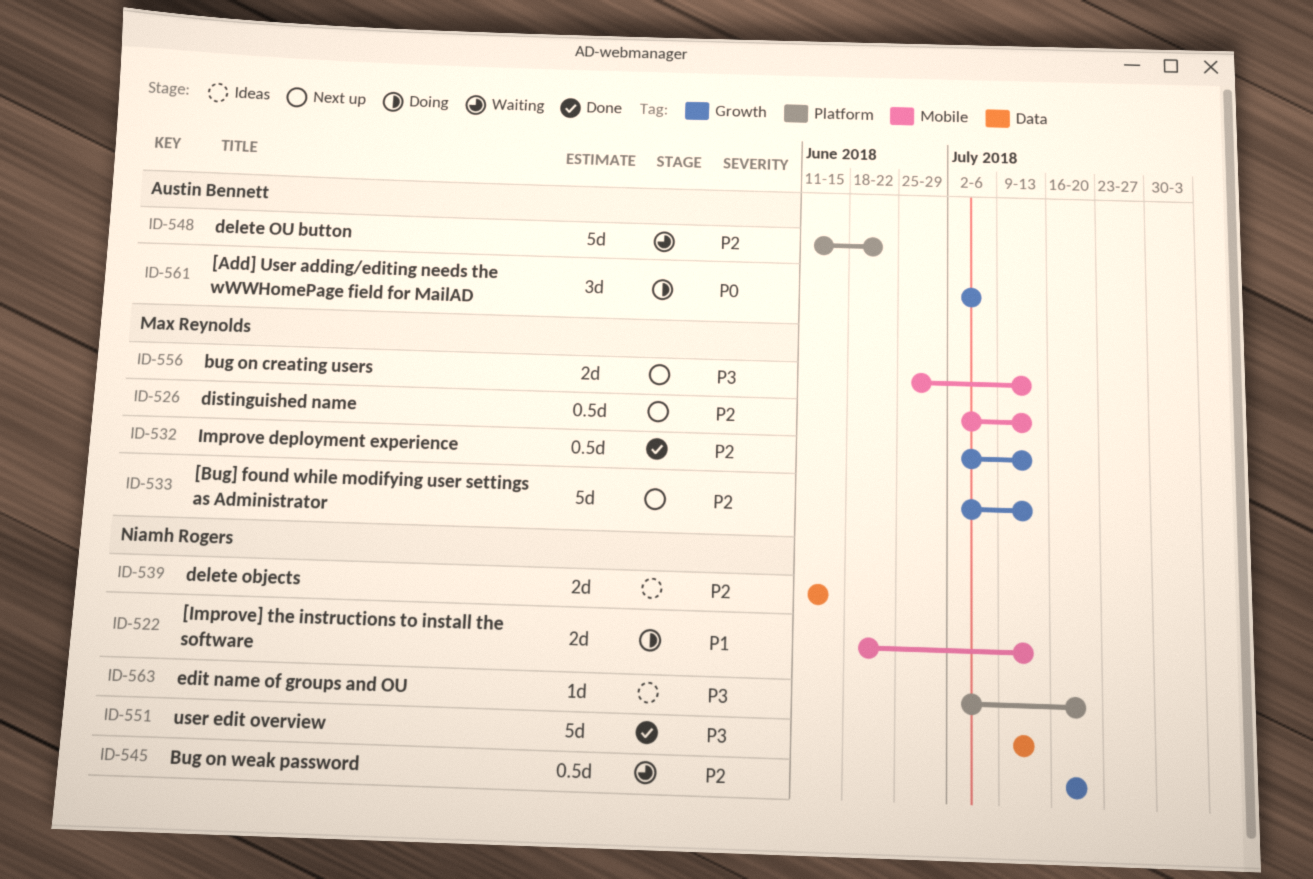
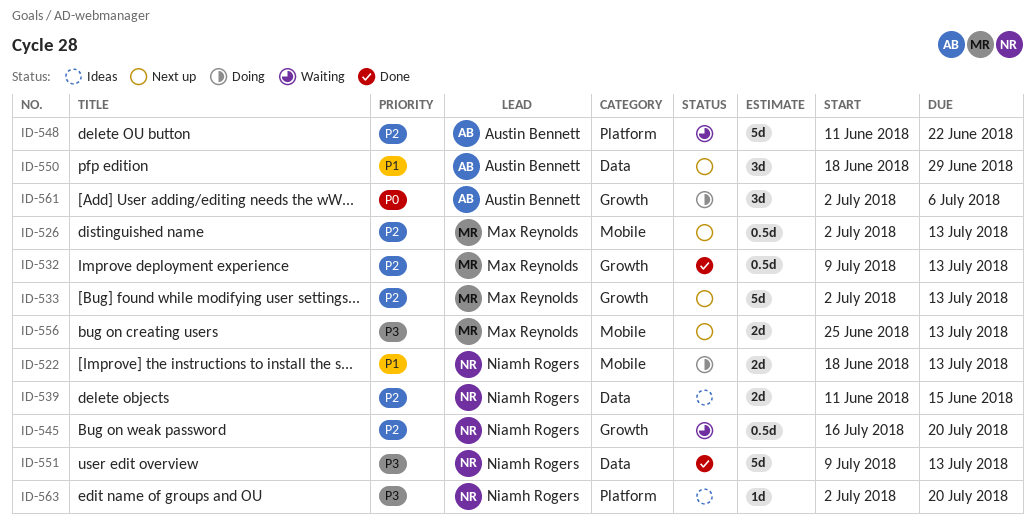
ID-532, start: Jul 2 -> Jul 9
ID-550: none -> present

